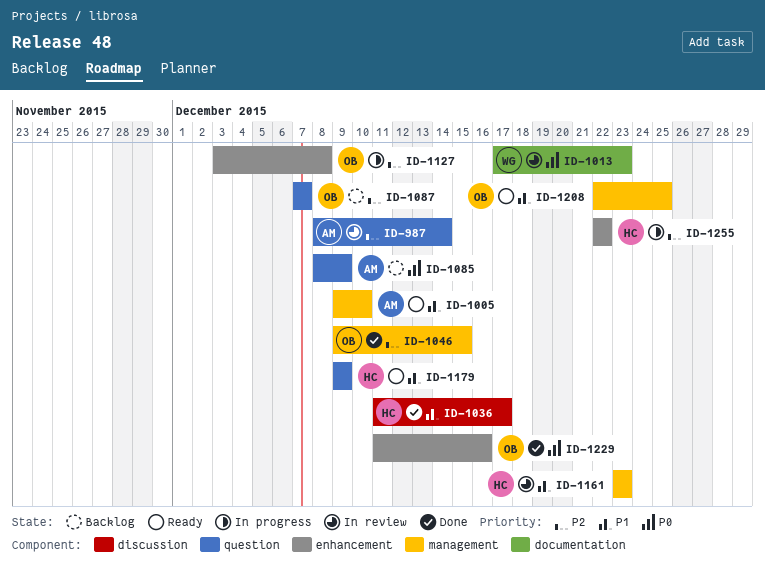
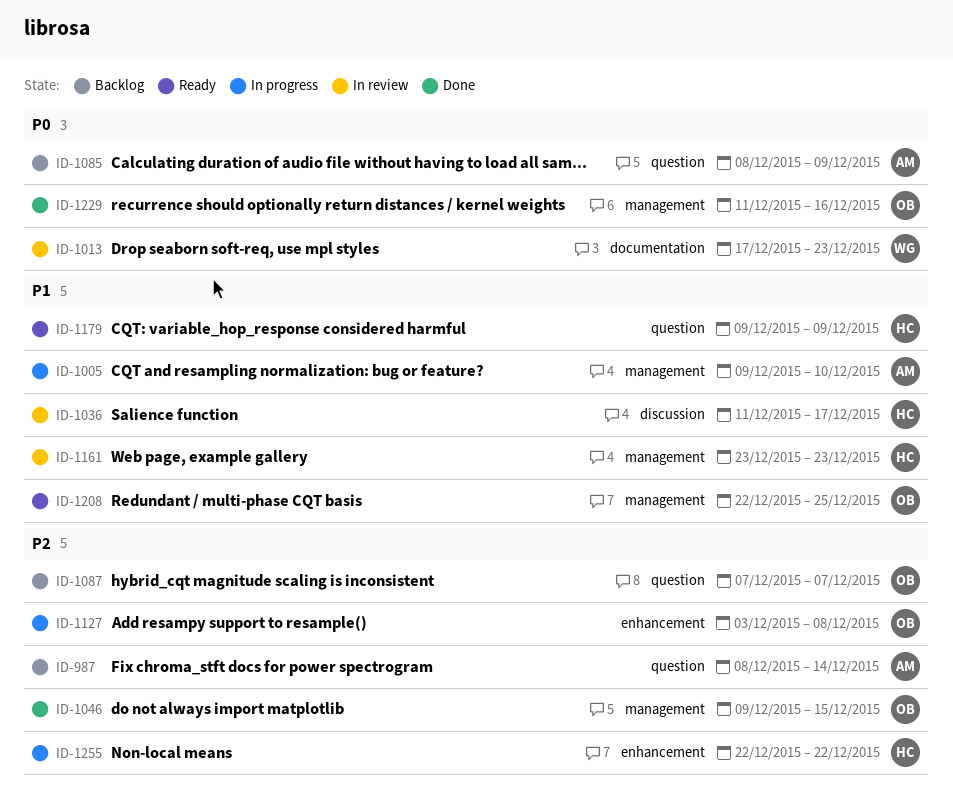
ID-987, status: In review -> Backlog
ID-1005, status: Ready -> In progress
ID-1036, status: Done -> In review
ID-1229, label: enhancement -> management

